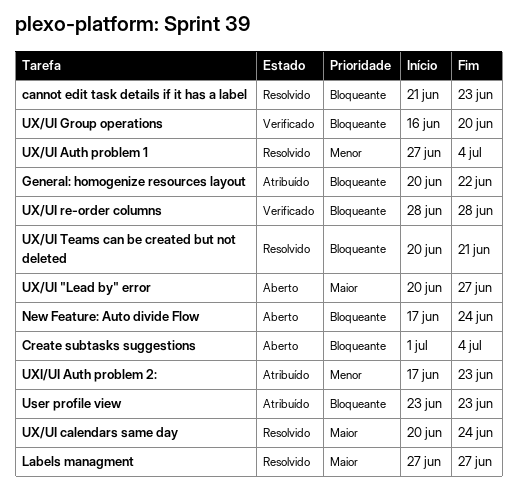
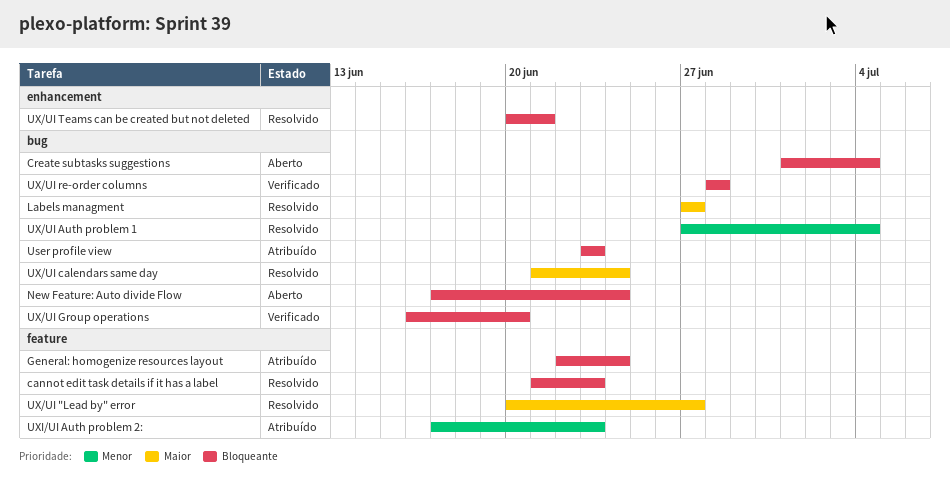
General: homogenize resources layout, start: Jun 20 -> Jun 22
General: homogenize resources layout, due: Jun 22 -> Jun 24
UX/UI "Lead by" error, status: Aberto -> Resolvido
UX/UI calendars same day, start: Jun 20 -> Jun 21

